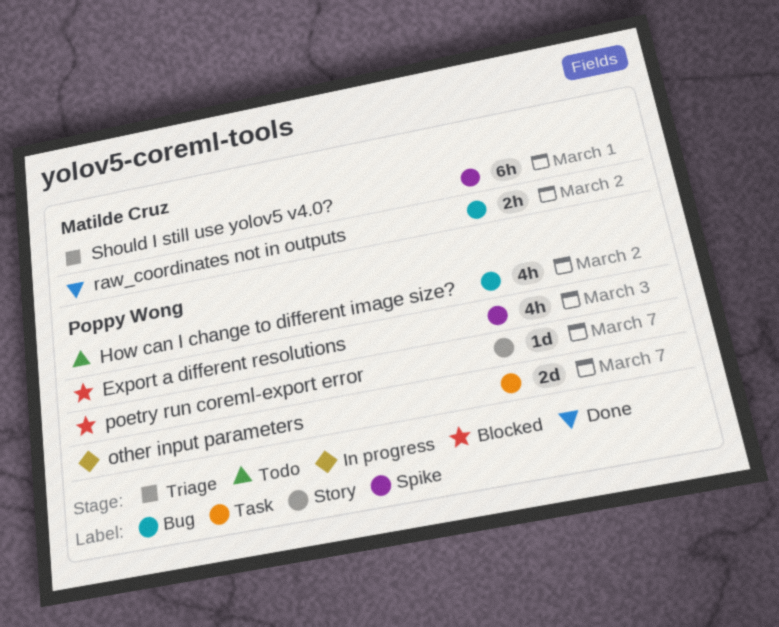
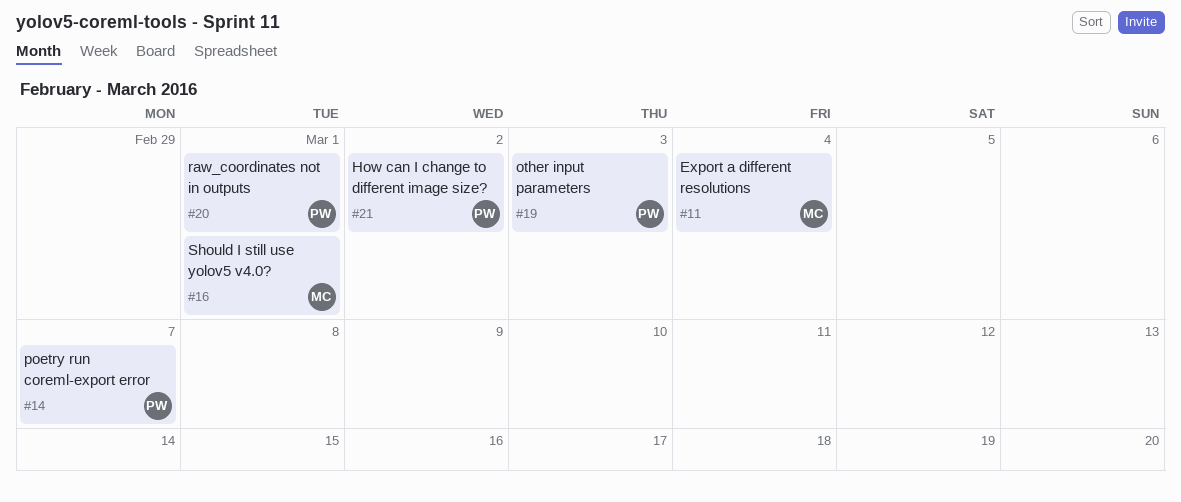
Export a different resolutions, owner: Poppy Wong -> Matilde Cruz
Export a different resolutions, due: Mar 3 -> Mar 4
other input parameters, due: Mar 7 -> Mar 3
raw_coordinates not in outputs, owner: Matilde Cruz -> Poppy Wong
raw_coordinates not in outputs, due: Mar 2 -> Mar 1

